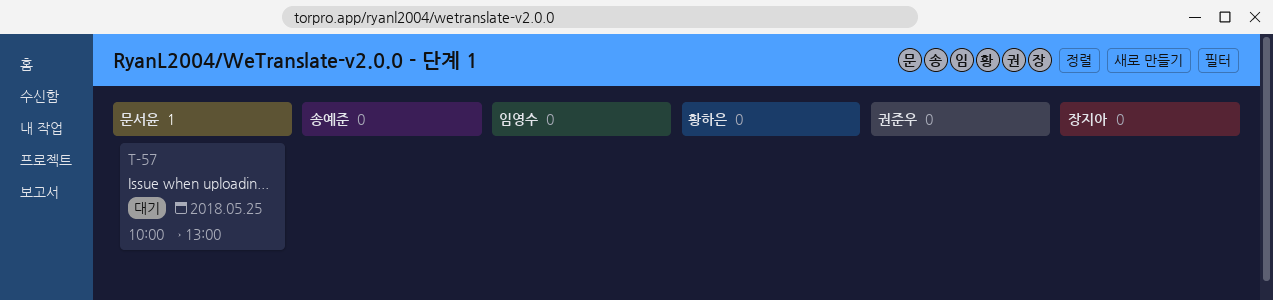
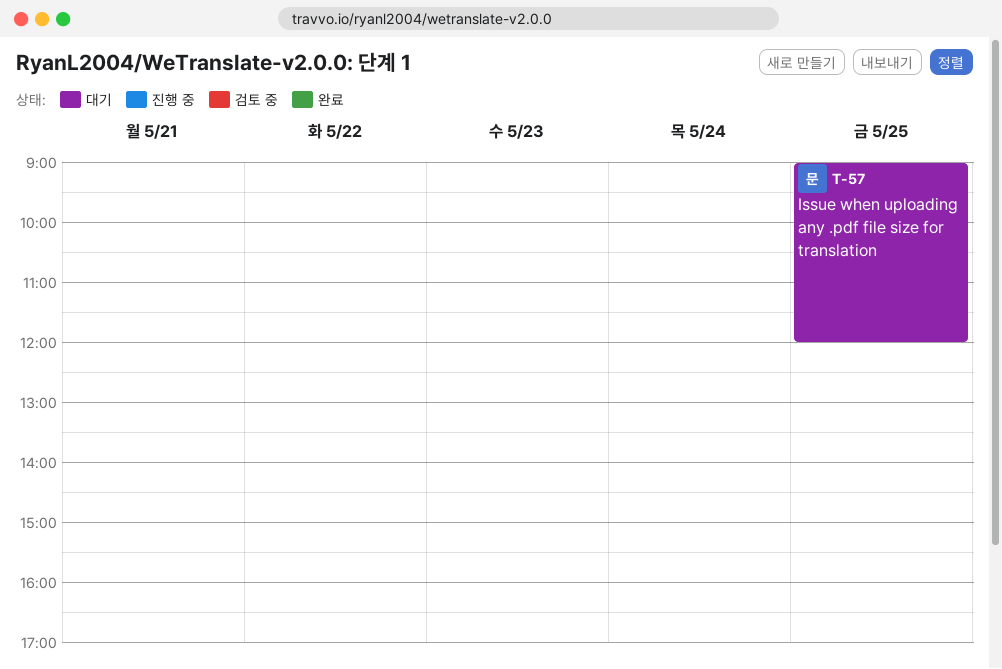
T-57, begins: 10:00 -> 09:00
T-57, ends: 13:00 -> 12:00

